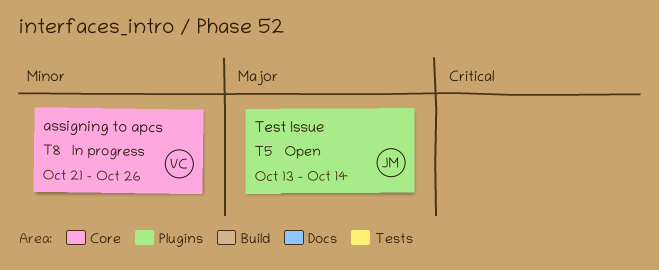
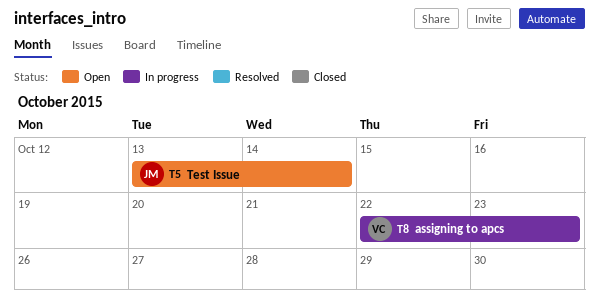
T8, start: Oct 21 -> Oct 22
T8, due: Oct 26 -> Oct 23

